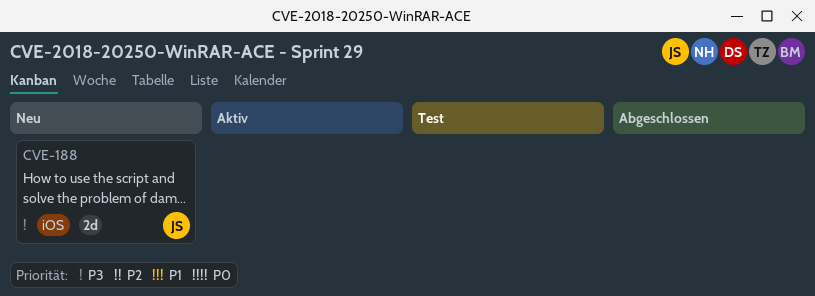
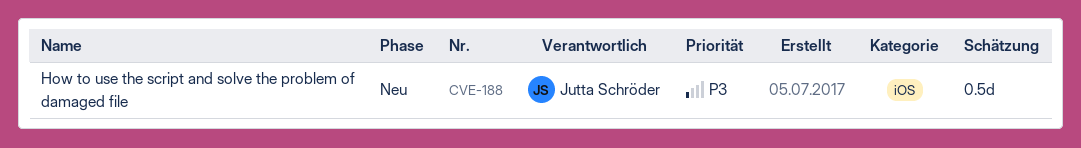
CVE-188, estimate: 2d -> 0.5d

